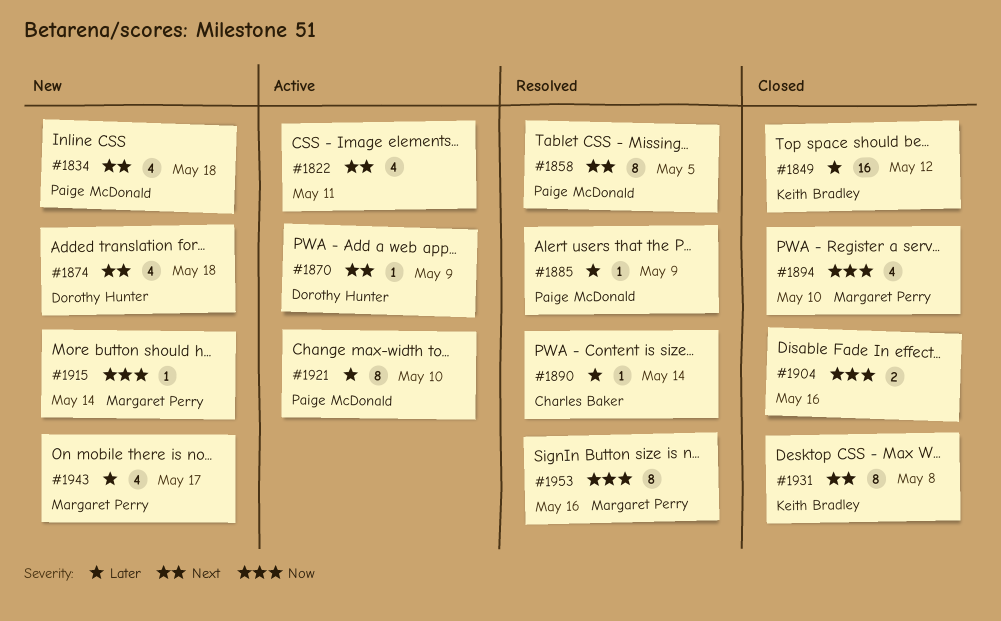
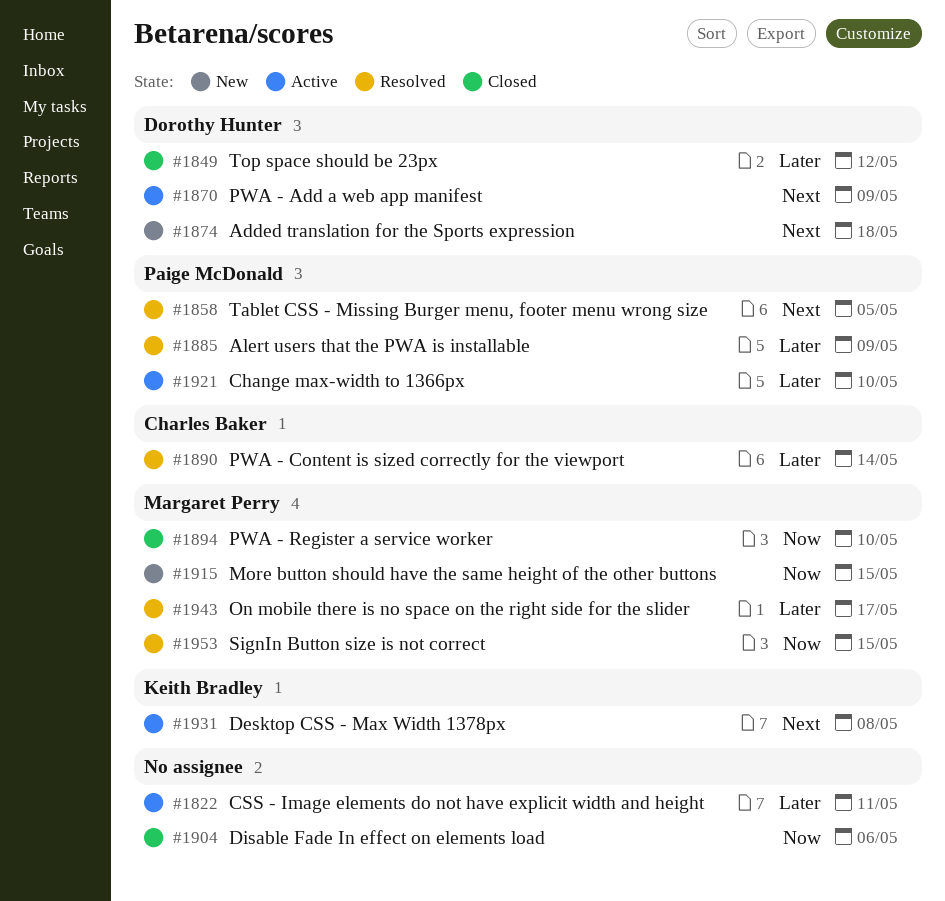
#1822, priority: Next -> Later
#1834: present -> none
#1849, owner: Keith Bradley -> Dorothy Hunter
#1904, due: May 16 -> May 6
#1915, due: May 14 -> May 15
#1931, status: Closed -> Active
#1943, status: New -> Resolved
#1953, due: May 16 -> May 15

